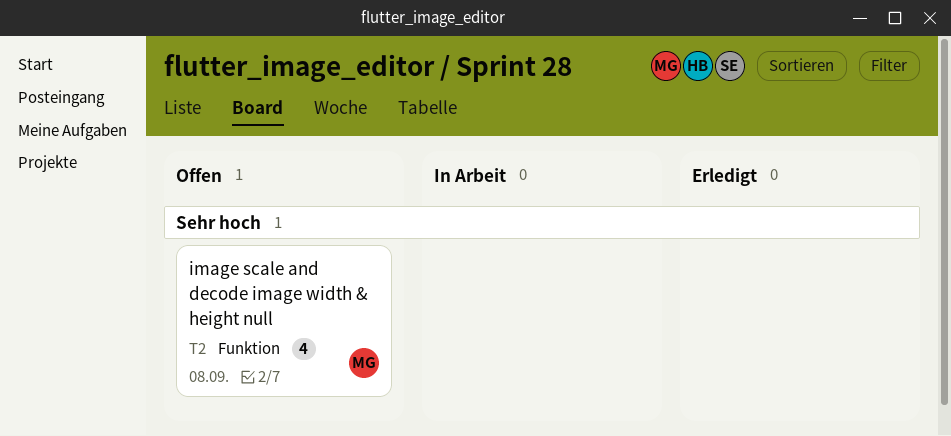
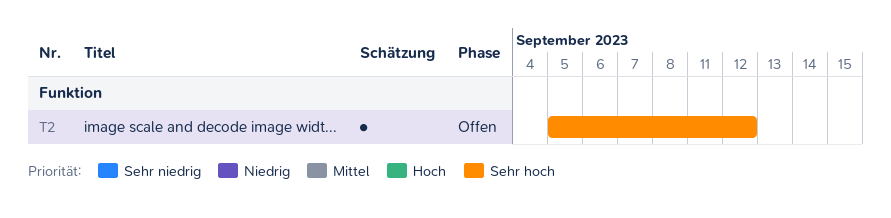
T2, estimate: 4 -> 1
T2, due: Sep 8 -> Sep 12

